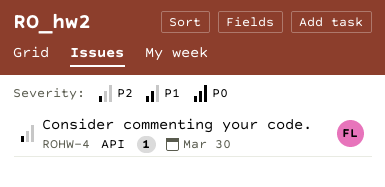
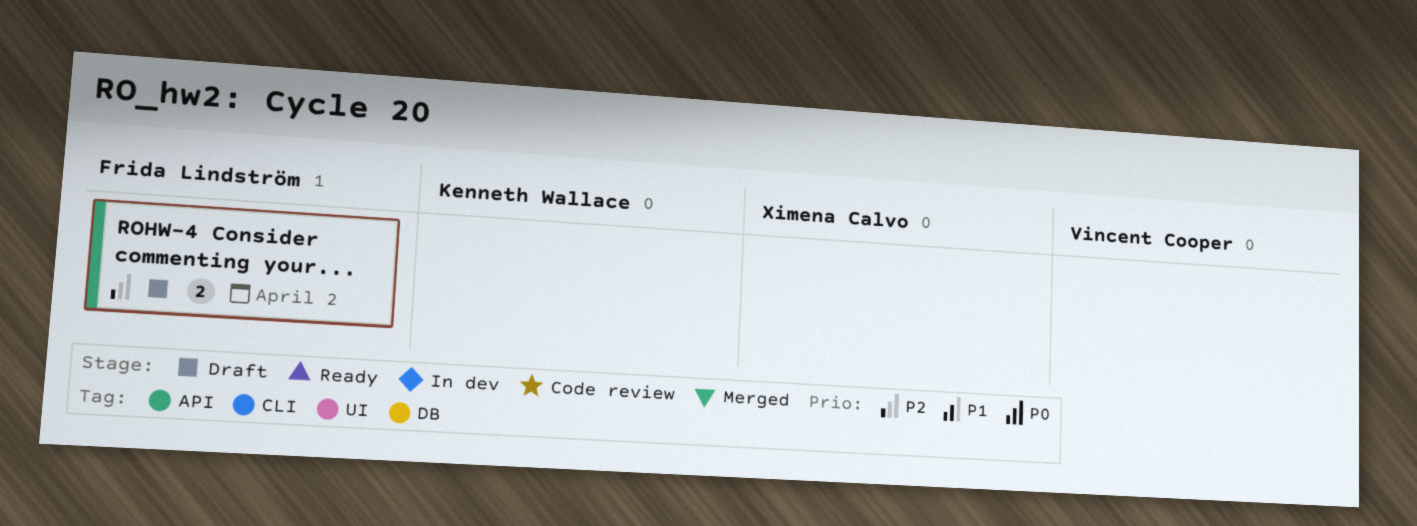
ROHW-4, estimate: 1 -> 2
ROHW-4, due: Mar 30 -> Apr 2

